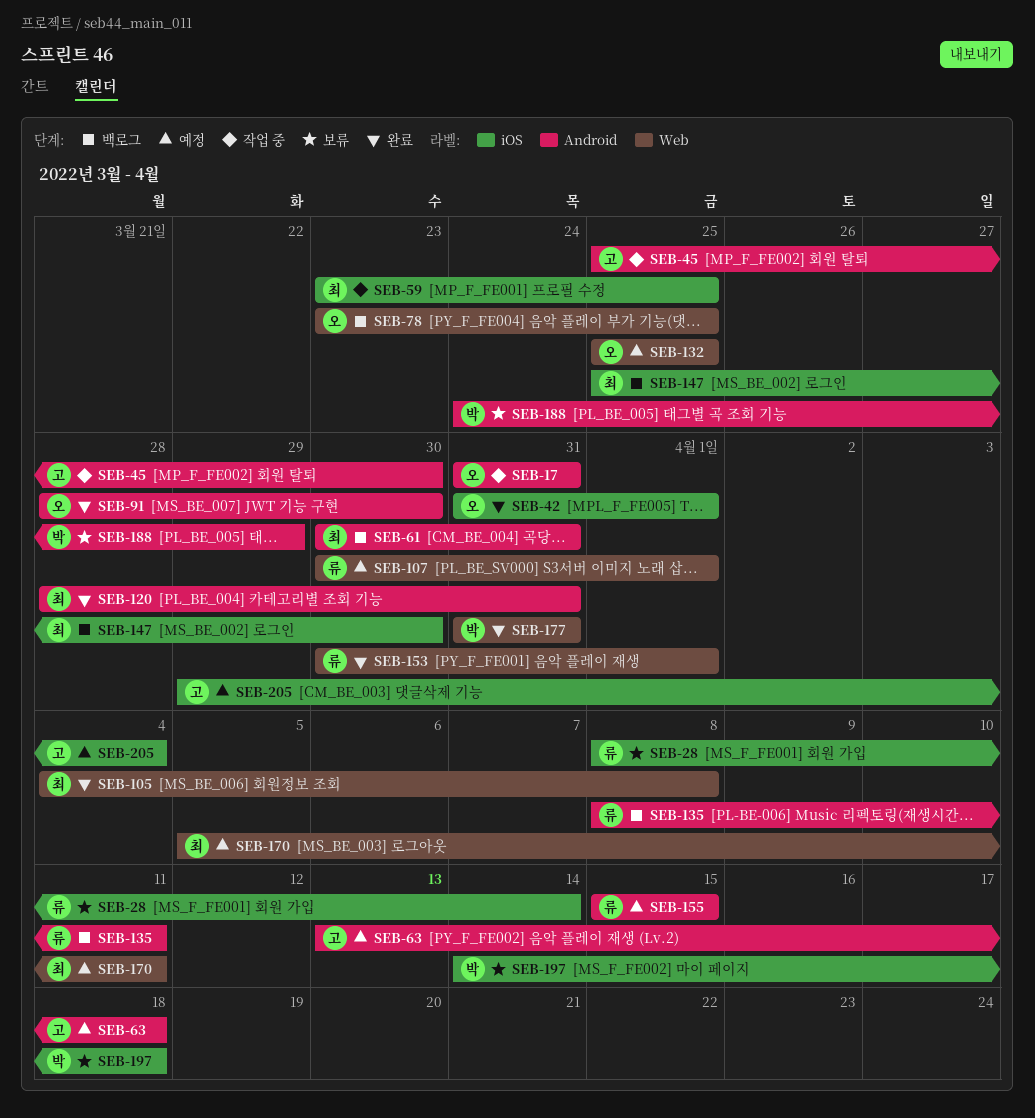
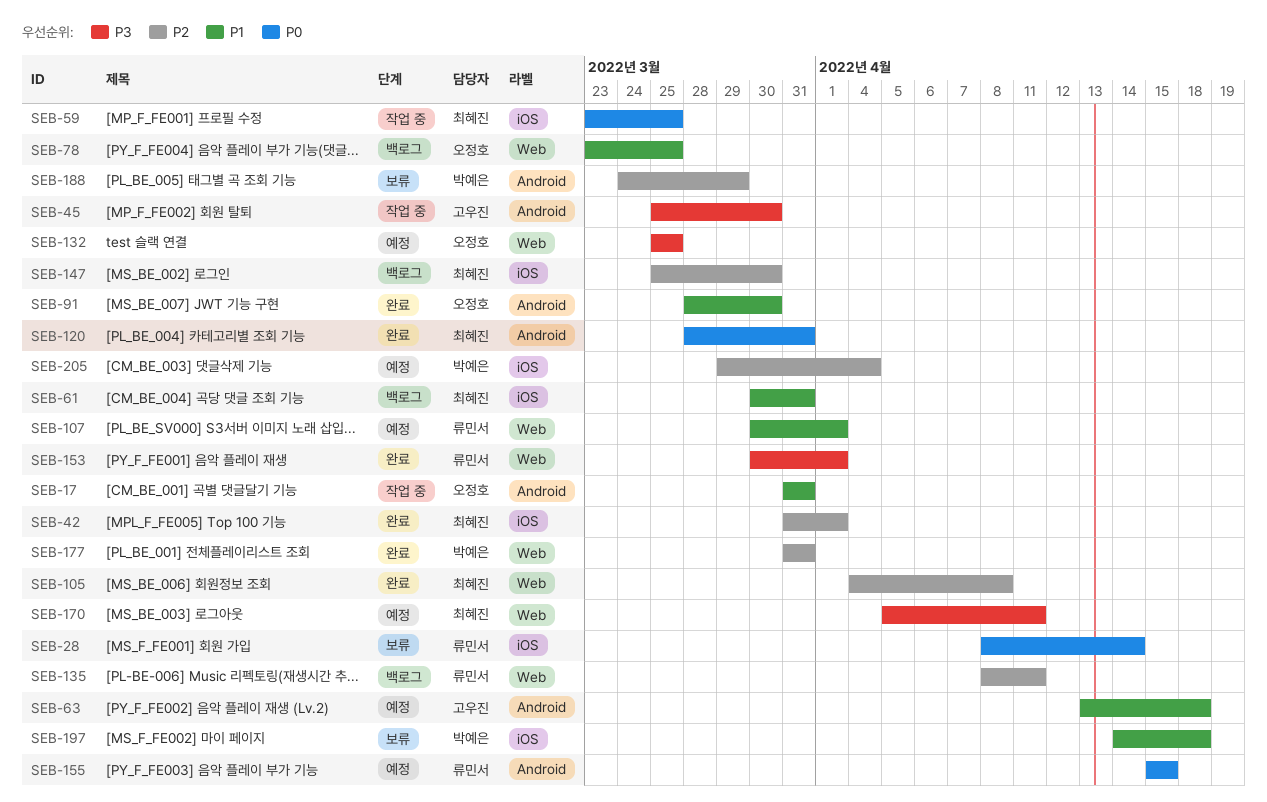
SEB-42, owner: 오정호 -> 최혜진
SEB-61, label: Android -> iOS
SEB-135, label: Android -> Web
SEB-205, owner: 고우진 -> 박예은

